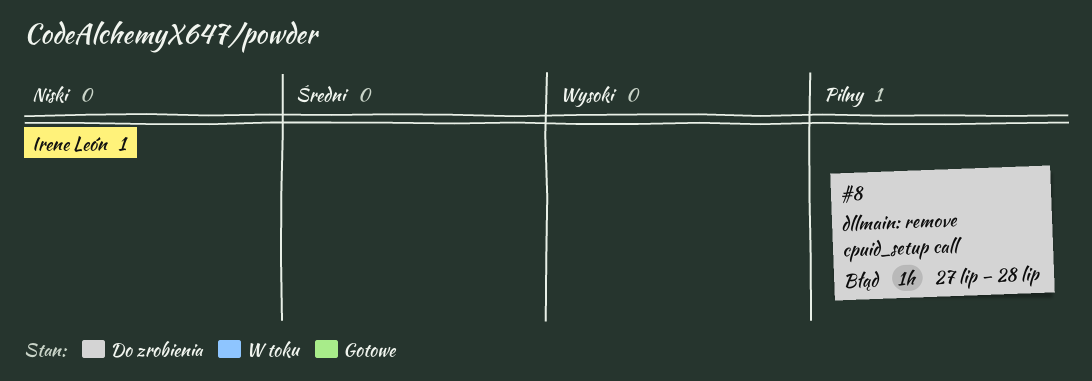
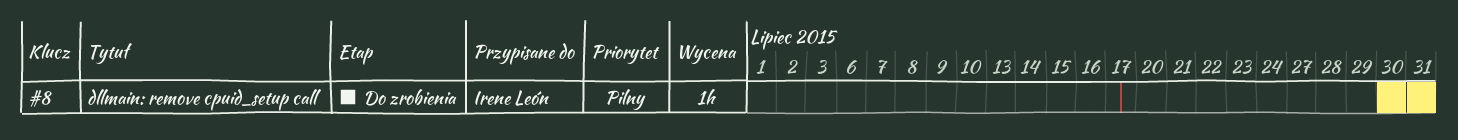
#8, start: Jul 27 -> Jul 30
#8, due: Jul 28 -> Jul 31

